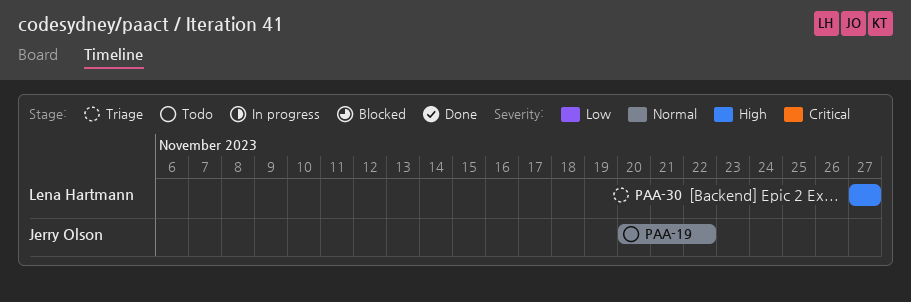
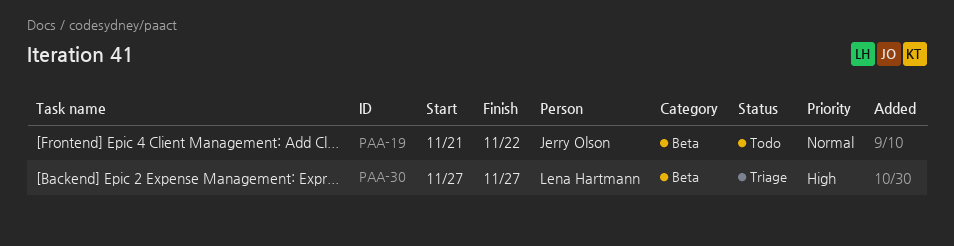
PAA-19, start: Nov 20 -> Nov 21

